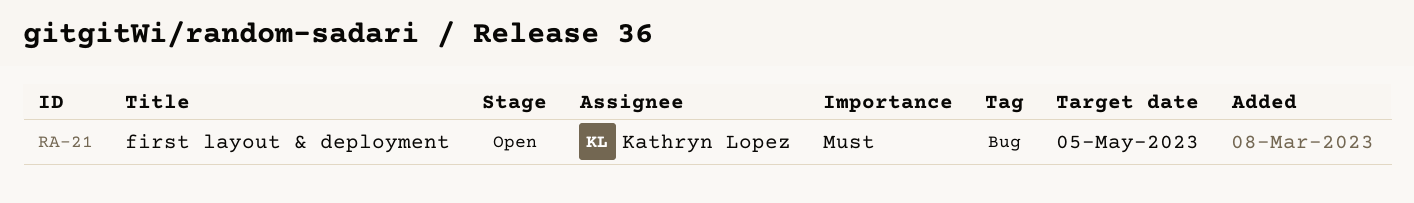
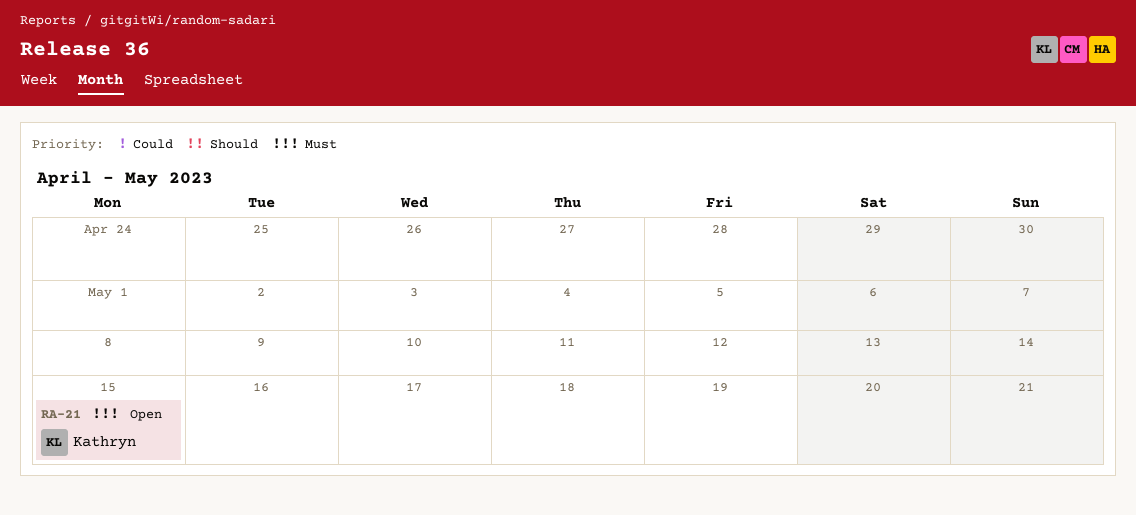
RA-21, due: May 5 -> May 15

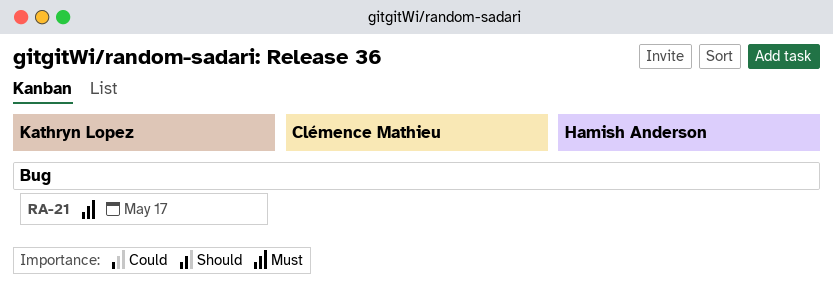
RA-21, due: May 15 -> May 17

